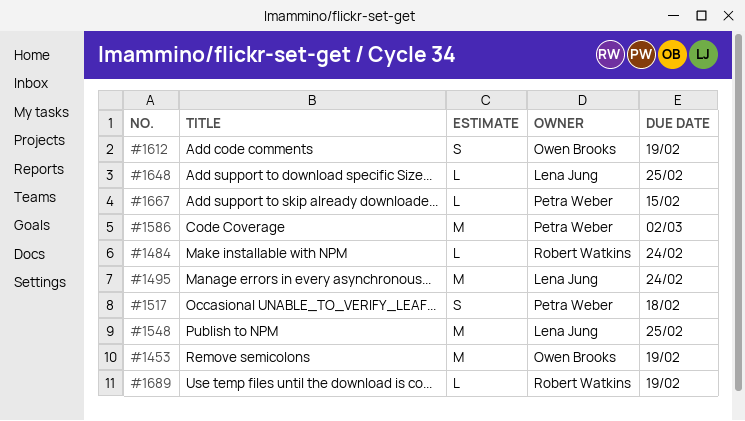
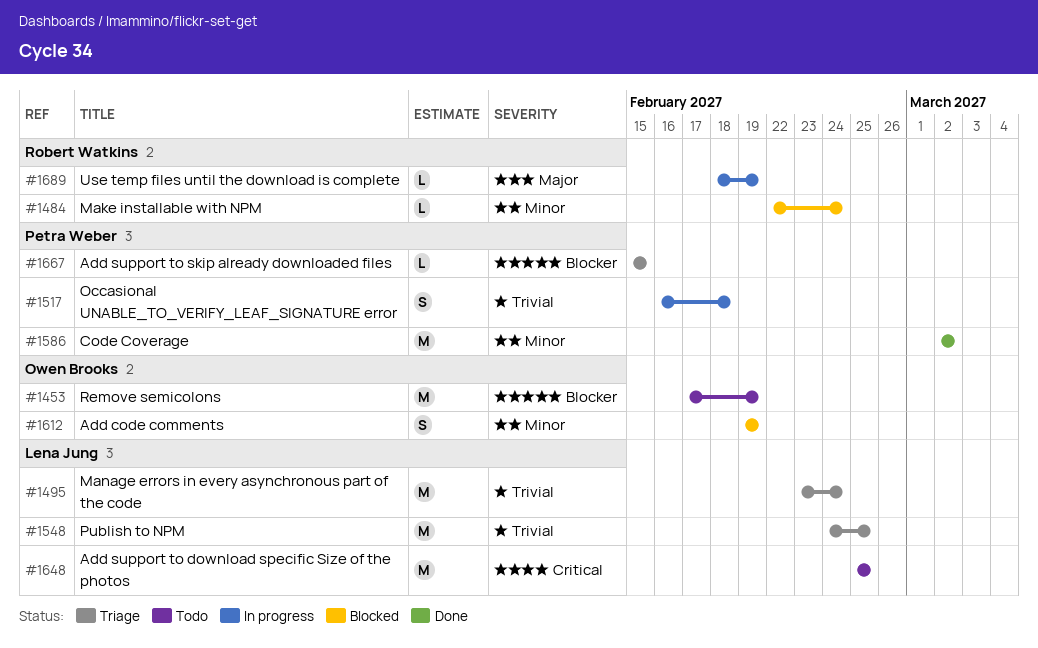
#1648, estimate: L -> M

